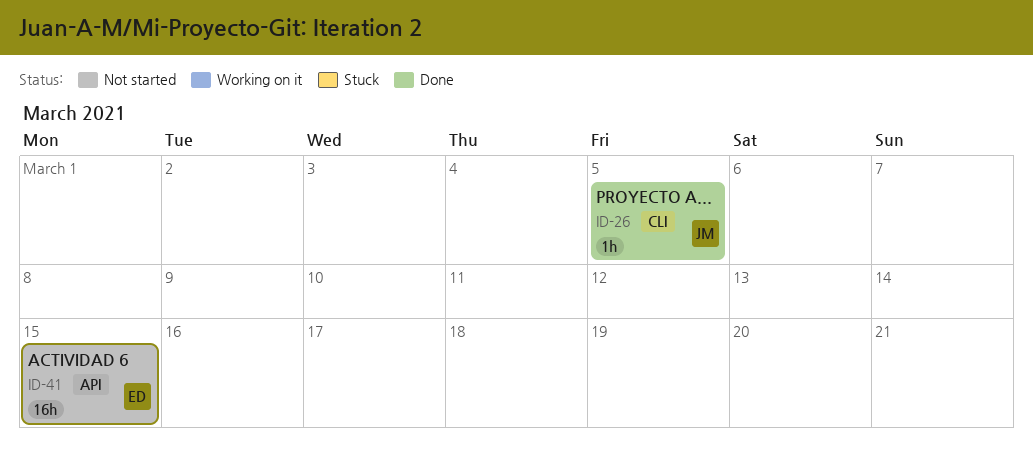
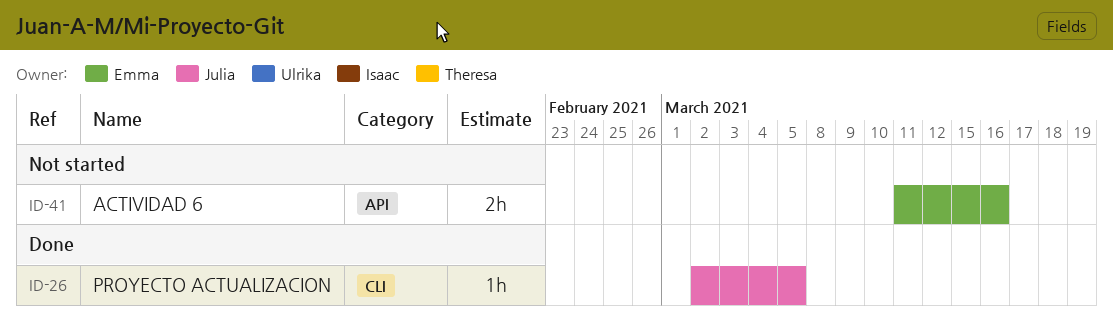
ID-41, estimate: 16h -> 2h
ID-41, due: Mar 15 -> Mar 16

